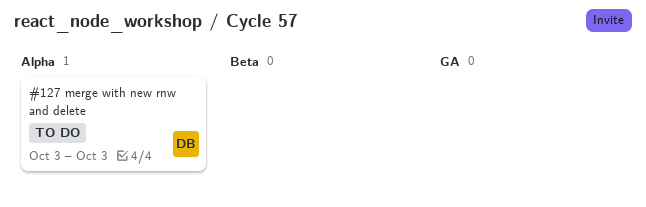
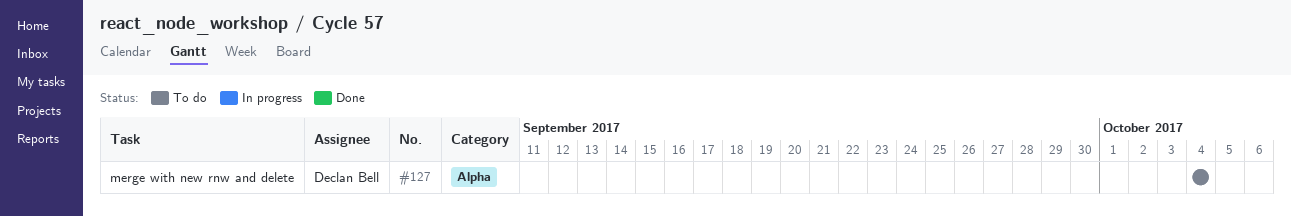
#127, start: Oct 3 -> Oct 4
#127, due: Oct 3 -> Oct 4

